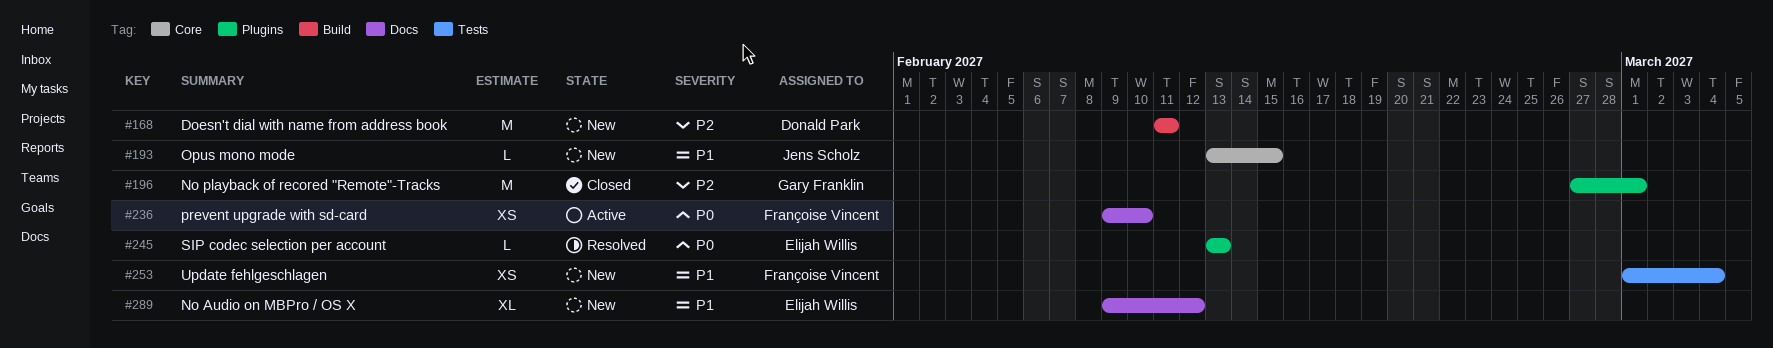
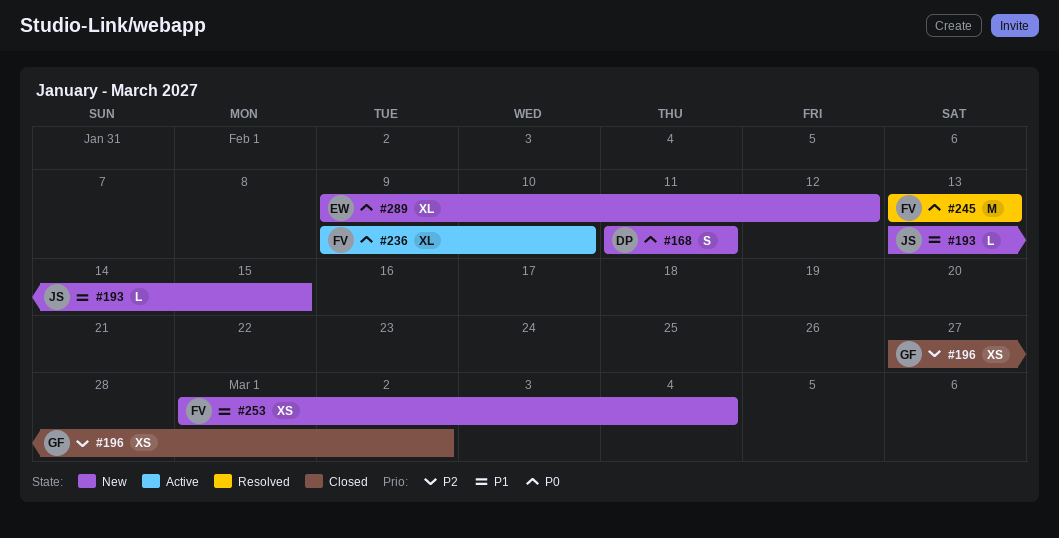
#168, priority: P2 -> P0
#168, estimate: M -> S
#196, estimate: M -> XS
#196, due: Mar 1 -> Mar 2
#236, estimate: XS -> XL
#245, owner: Elijah Willis -> Françoise Vincent
#245, estimate: L -> M
#289, priority: P1 -> P0

